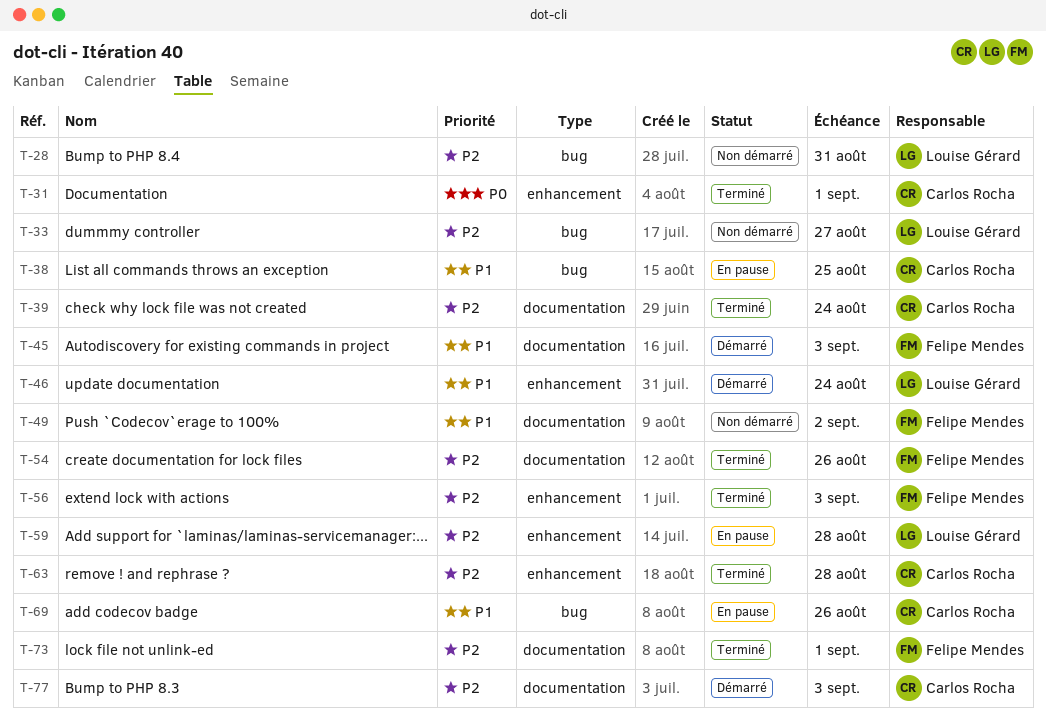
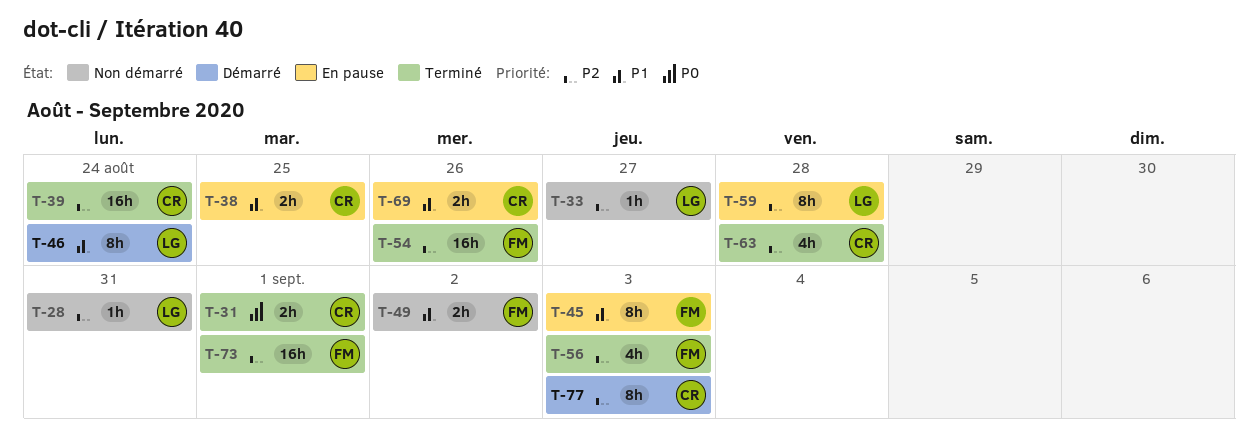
T-45, status: Démarré -> En pause

